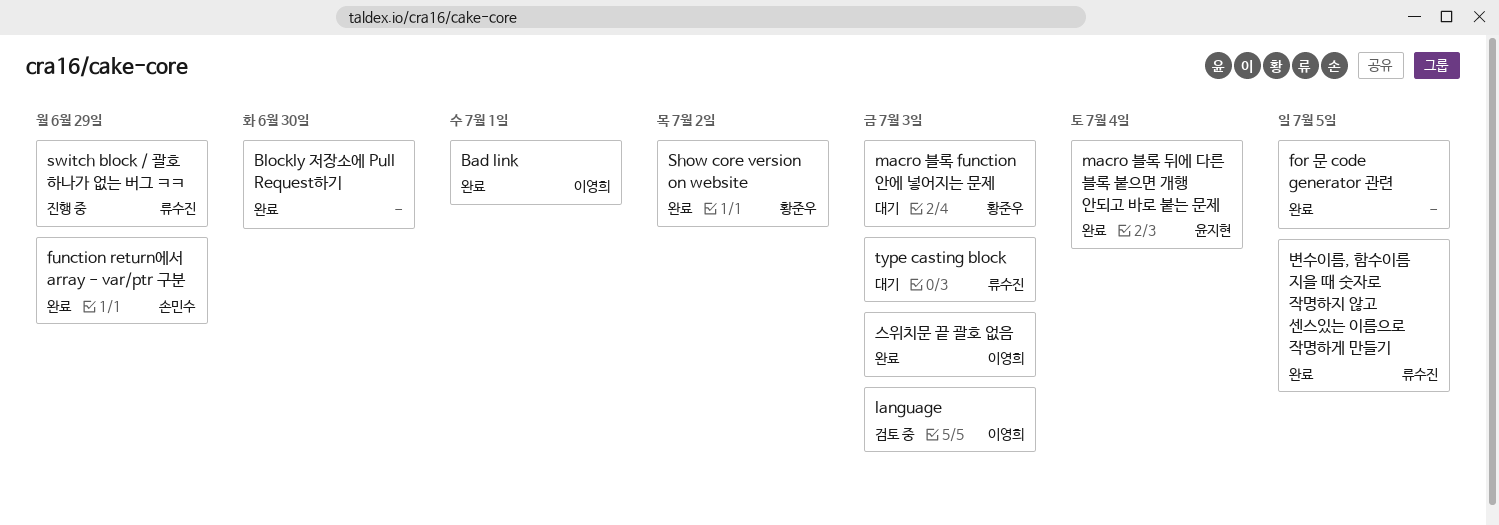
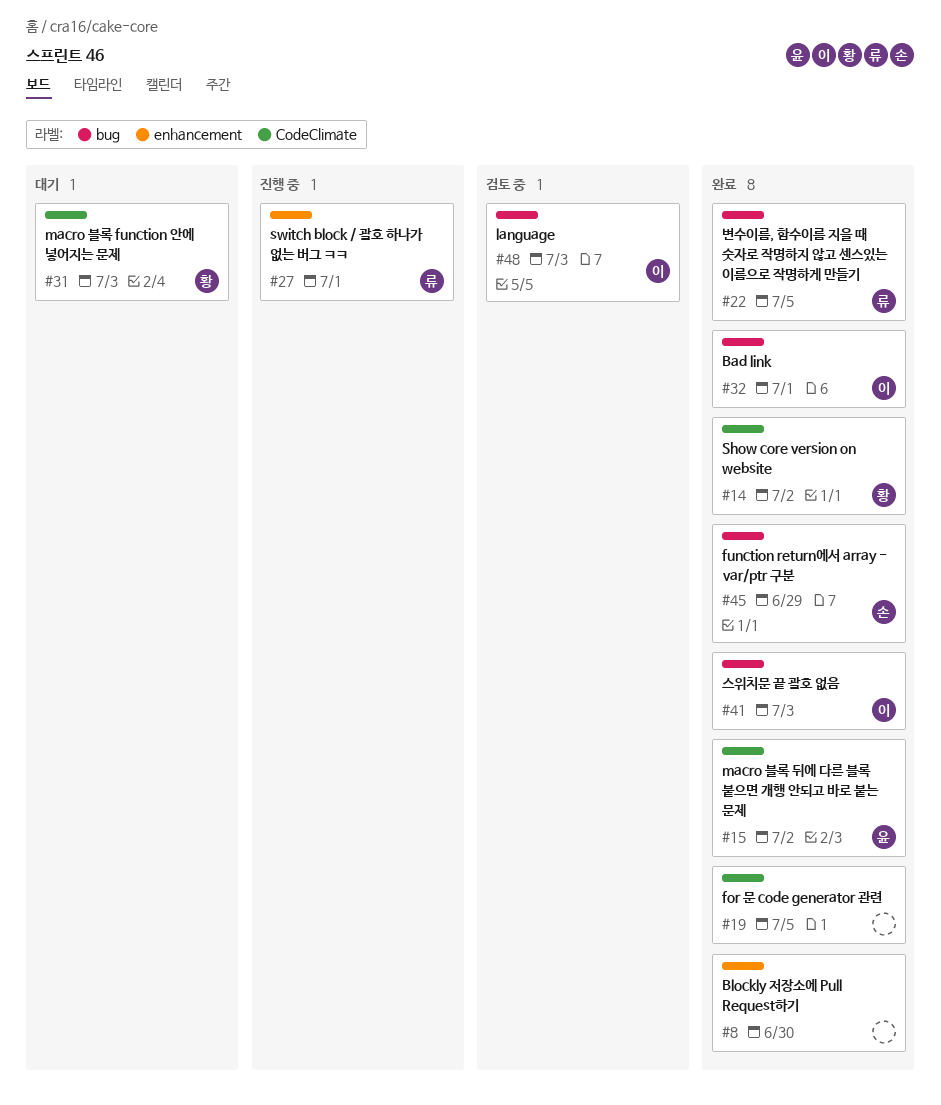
macro 블록 뒤에 다른 블록 붙으면 개행 안되고 바로 붙는 문제, due: Jul 4 -> Jul 2
switch block / 괄호 하나가 없는 버그 ㅋㅋ, due: Jun 29 -> Jul 1
type casting block: present -> none

